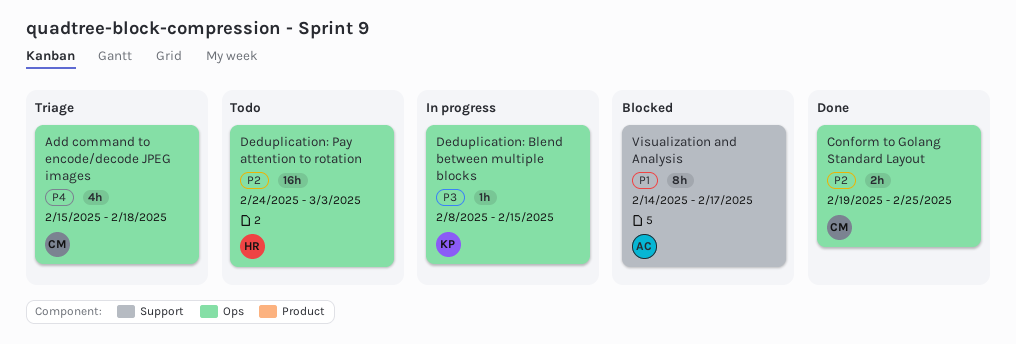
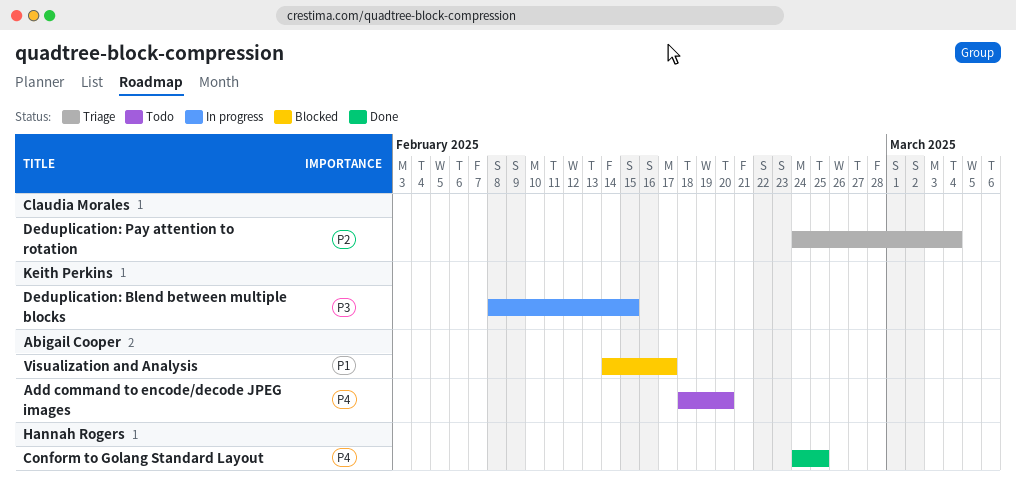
Add command to encode/decode JPEG images, status: Triage -> Todo
Add command to encode/decode JPEG images, owner: Claudia Morales -> Abigail Cooper
Add command to encode/decode JPEG images, start: Feb 15 -> Feb 18
Add command to encode/decode JPEG images, due: Feb 18 -> Feb 20
Conform to Golang Standard Layout, owner: Claudia Morales -> Hannah Rogers
Conform to Golang Standard Layout, priority: P2 -> P4
Conform to Golang Standard Layout, start: Feb 19 -> Feb 24
Deduplication: Pay attention to rotation, status: Todo -> Triage
Deduplication: Pay attention to rotation, owner: Hannah Rogers -> Claudia Morales
Deduplication: Pay attention to rotation, due: Mar 3 -> Mar 4

